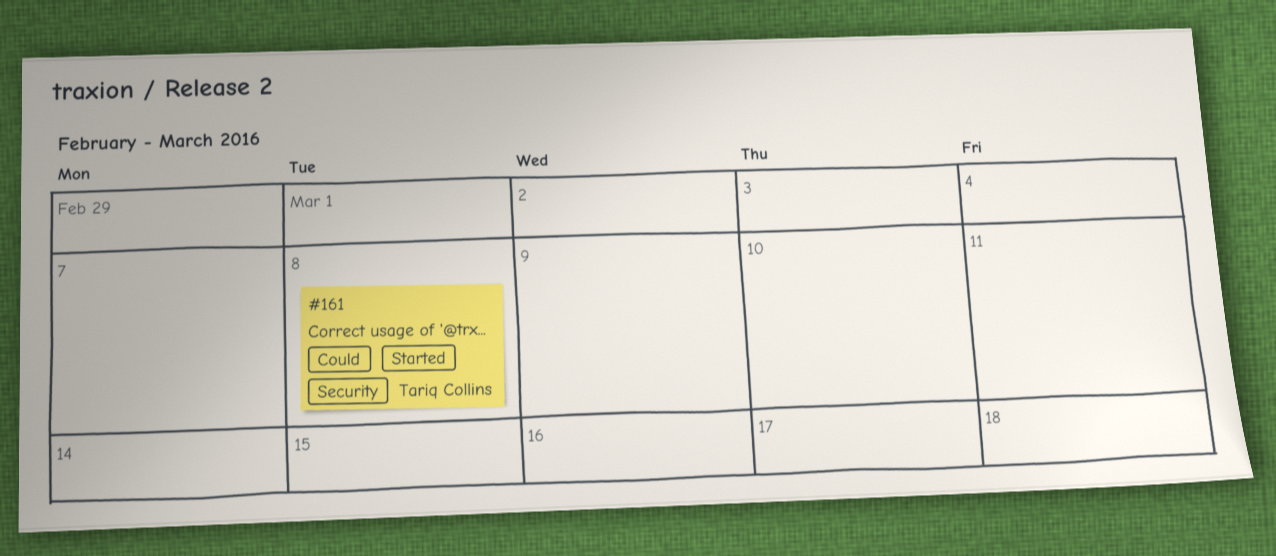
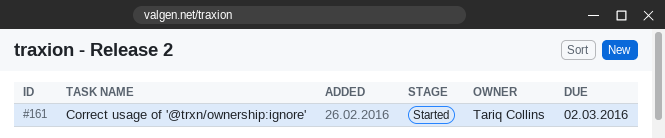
#161, due: Mar 8 -> Mar 2

